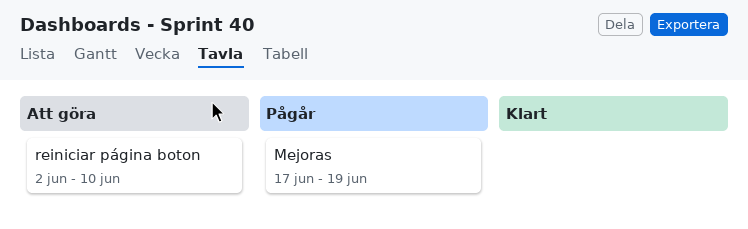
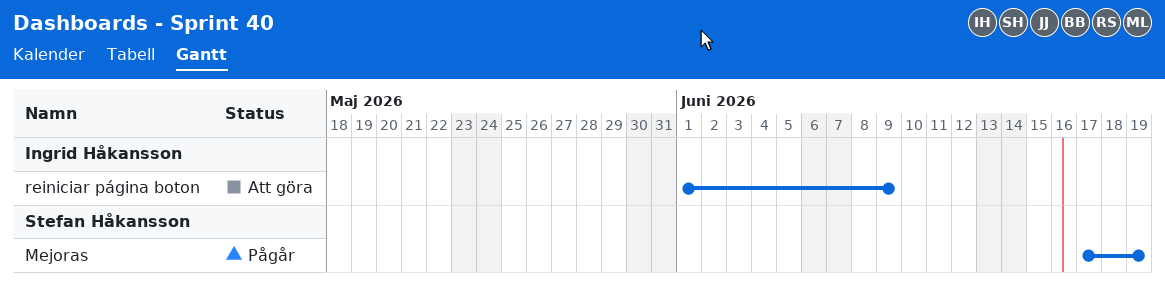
reiniciar página boton, start: Jun 2 -> Jun 1
reiniciar página boton, due: Jun 10 -> Jun 9

